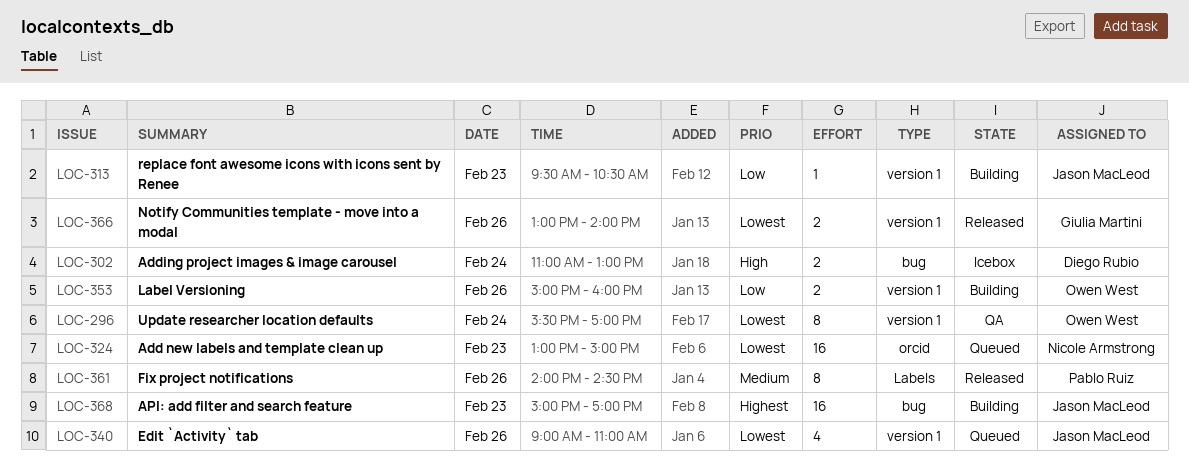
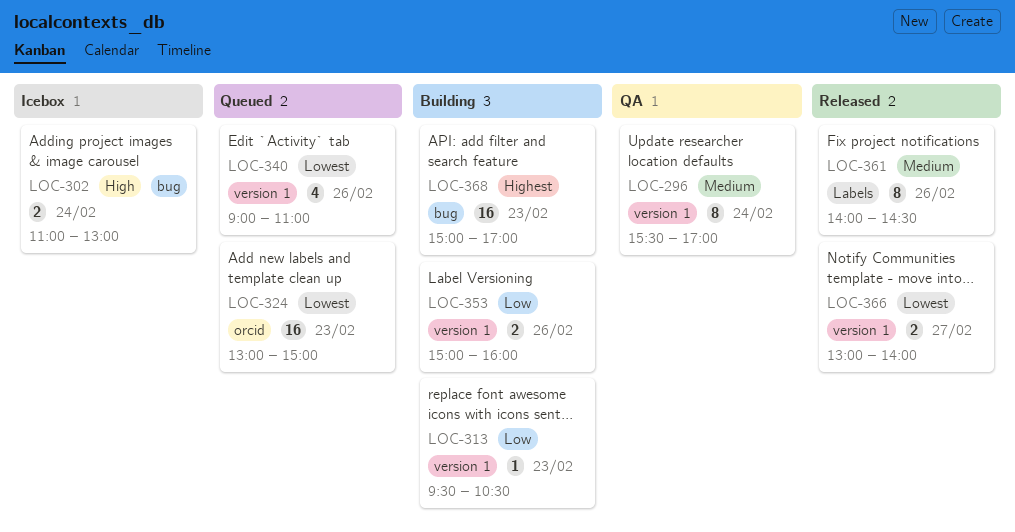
LOC-296, priority: Lowest -> Medium
LOC-366, day: Feb 26 -> Feb 27

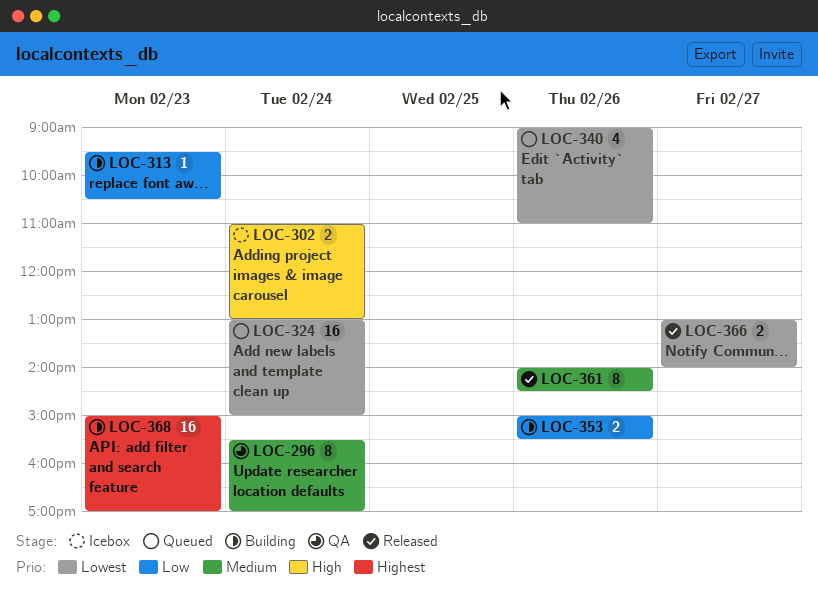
LOC-324, day: Feb 23 -> Feb 24
LOC-353, ends: 16:00 -> 15:30

